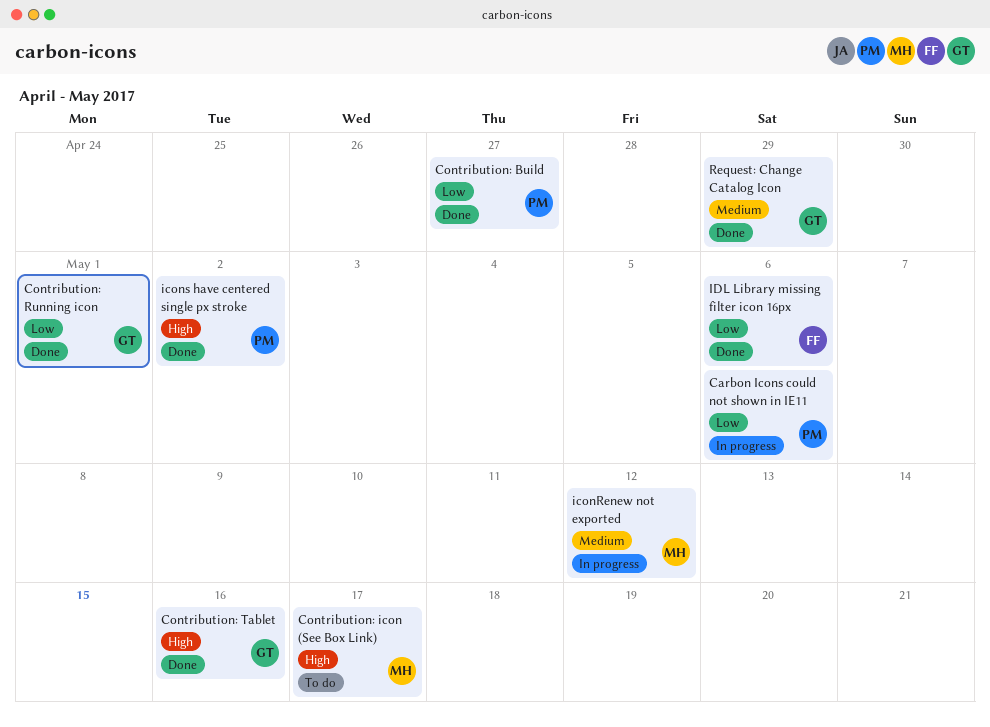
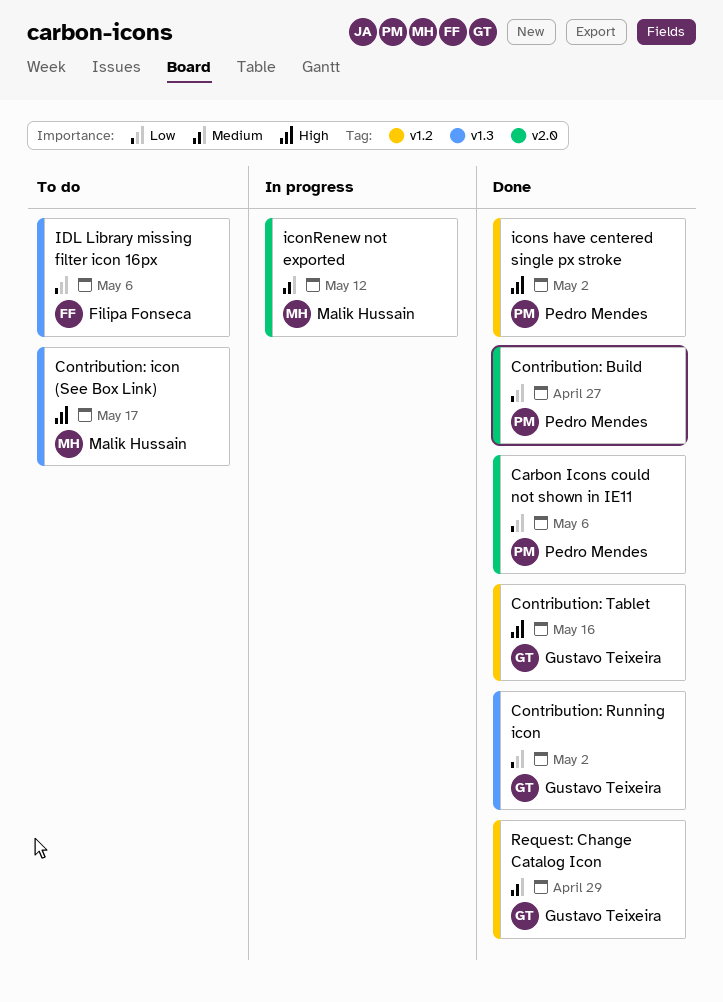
Carbon Icons could not shown in IE11, status: In progress -> Done
Contribution: Running icon, due: May 1 -> May 2
IDL Library missing filter icon 16px, status: Done -> To do

